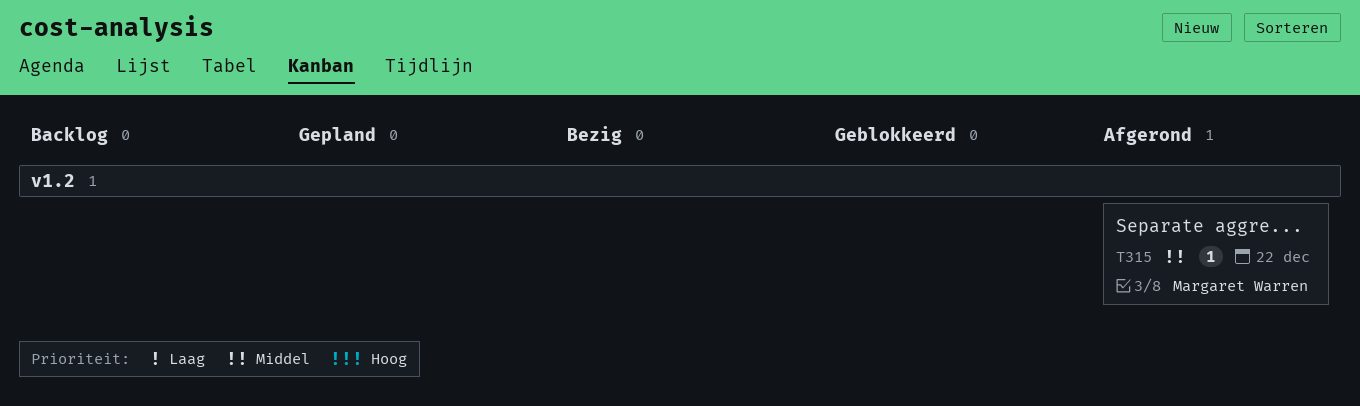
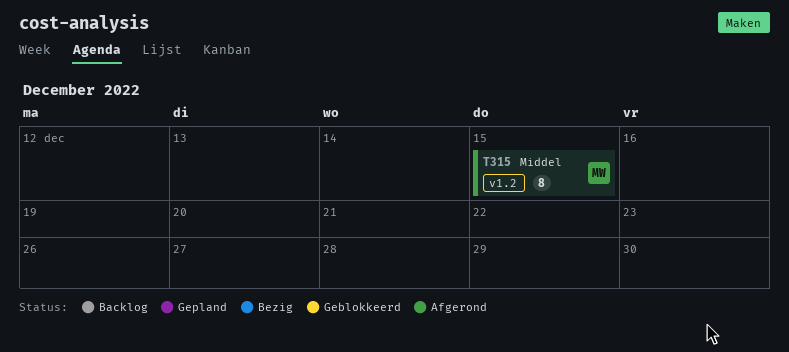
T315, estimate: 1 -> 8
T315, due: Dec 22 -> Dec 15

